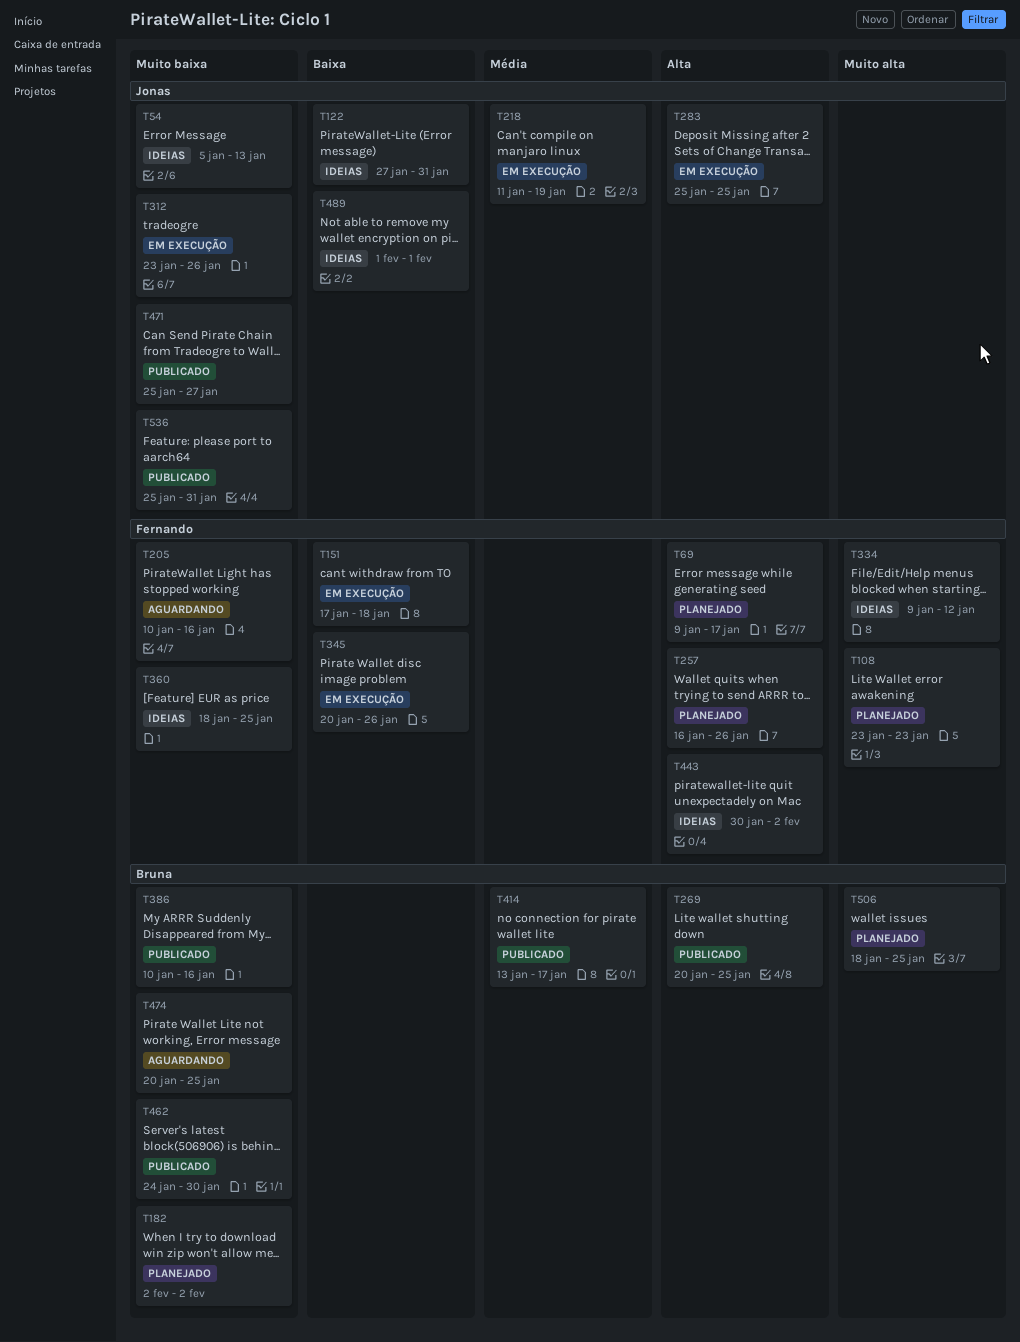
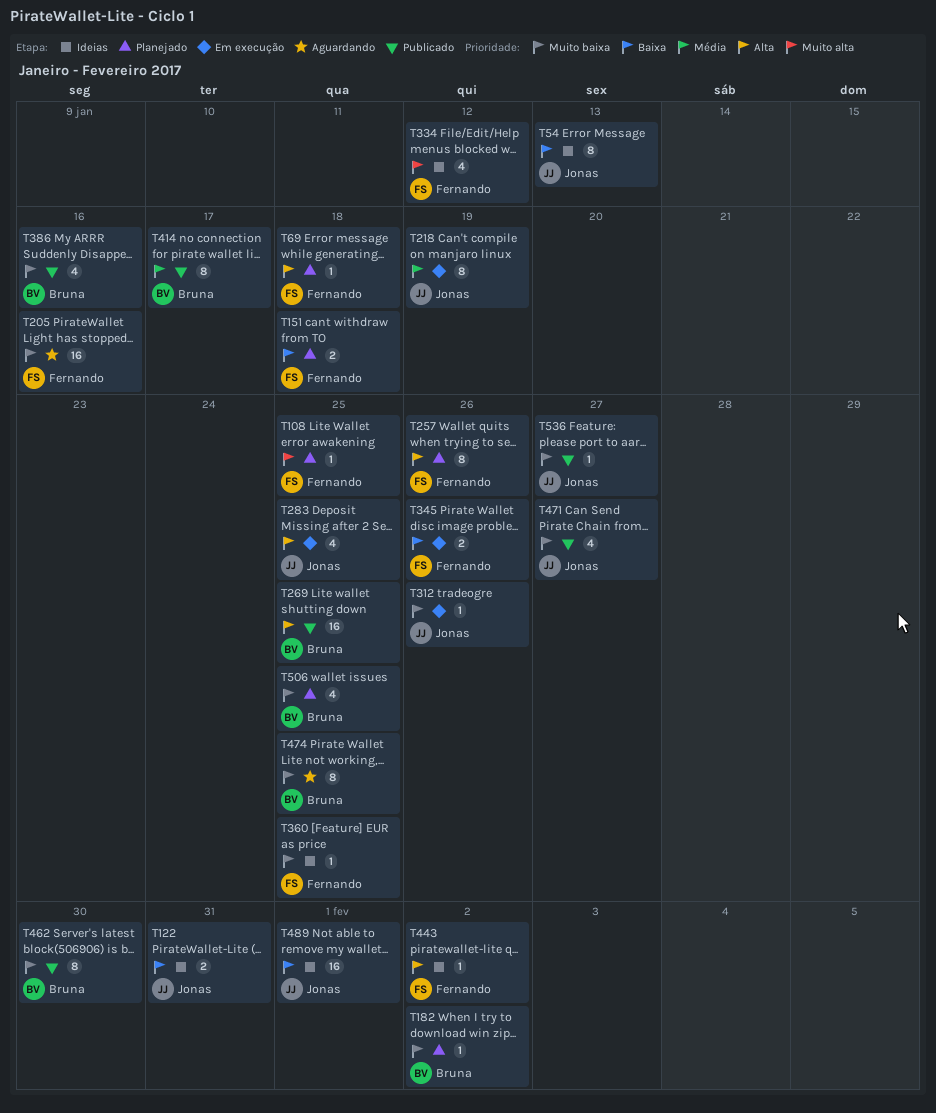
T54, priority: Muito baixa -> Baixa
T69, due: Jan 17 -> Jan 18
T108, due: Jan 23 -> Jan 25
T151, status: Em execução -> Planejado
T506, priority: Muito alta -> Muito baixa
T536, due: Jan 31 -> Jan 27

